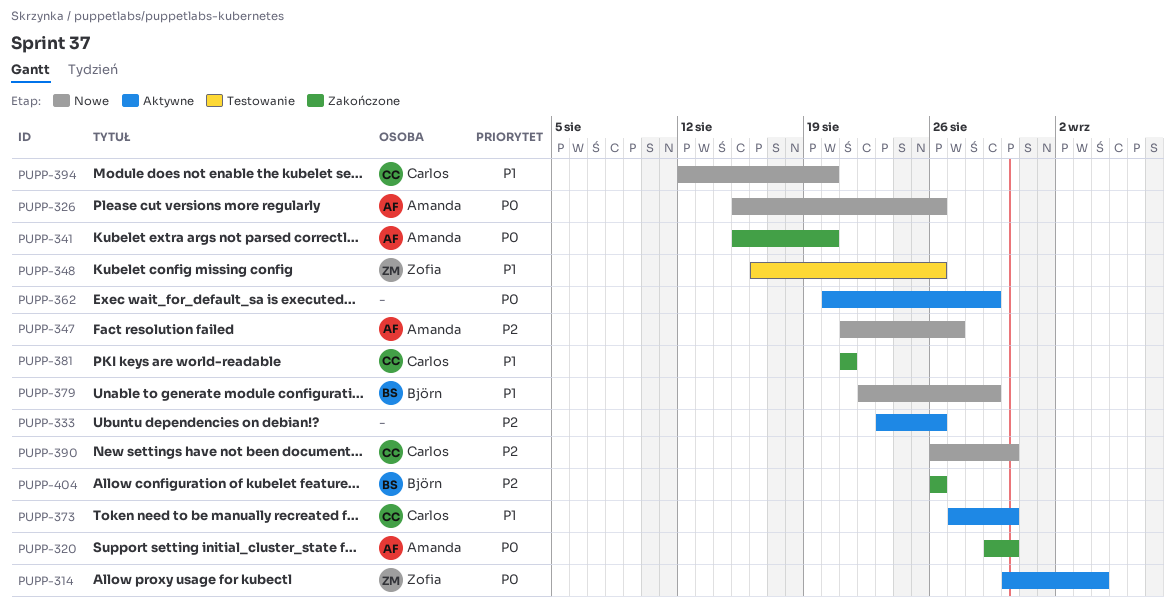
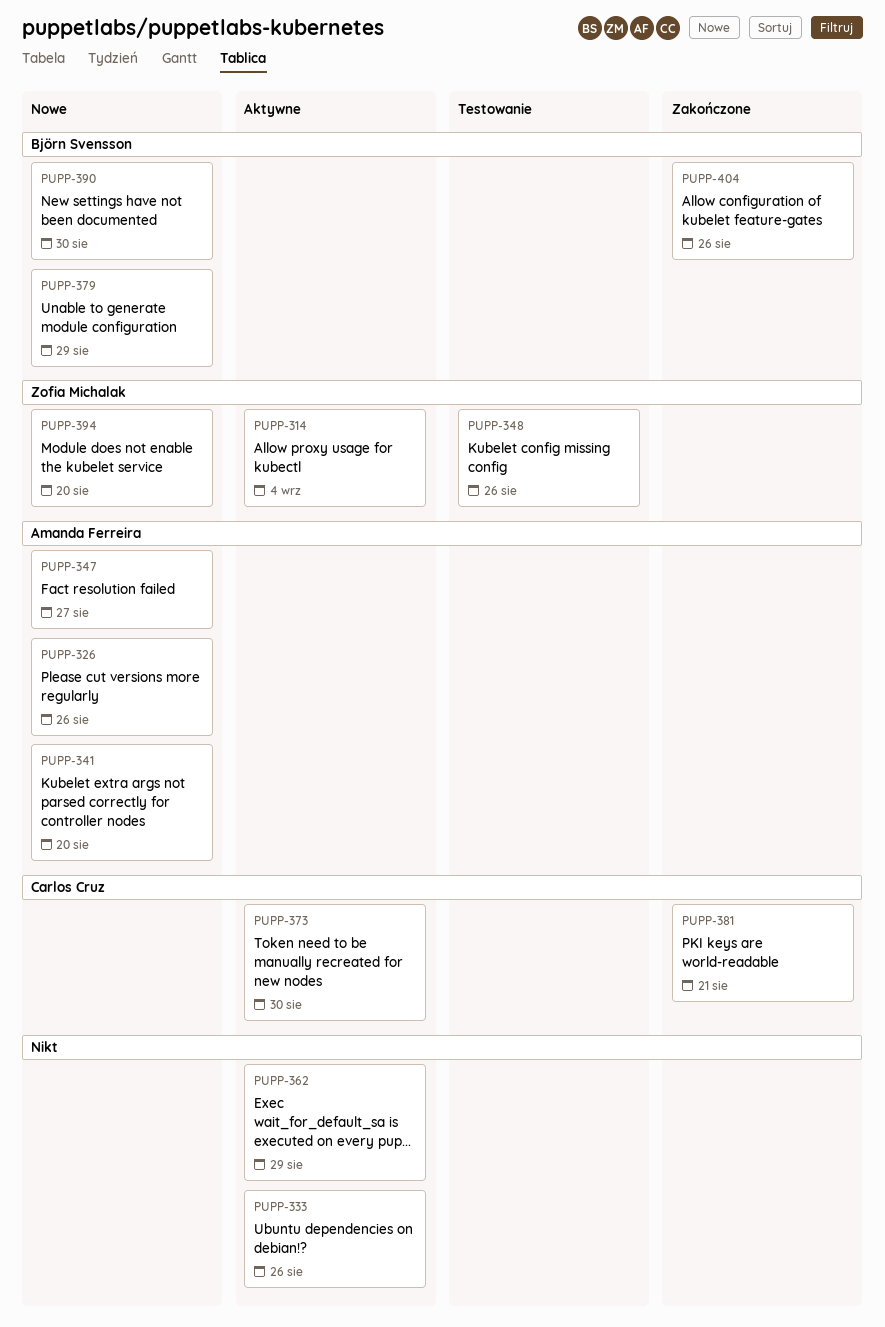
PUPP-320: present -> none
PUPP-341, status: Zakończone -> Nowe
PUPP-390, owner: Carlos Cruz -> Björn Svensson
PUPP-394, owner: Carlos Cruz -> Zofia Michalak

